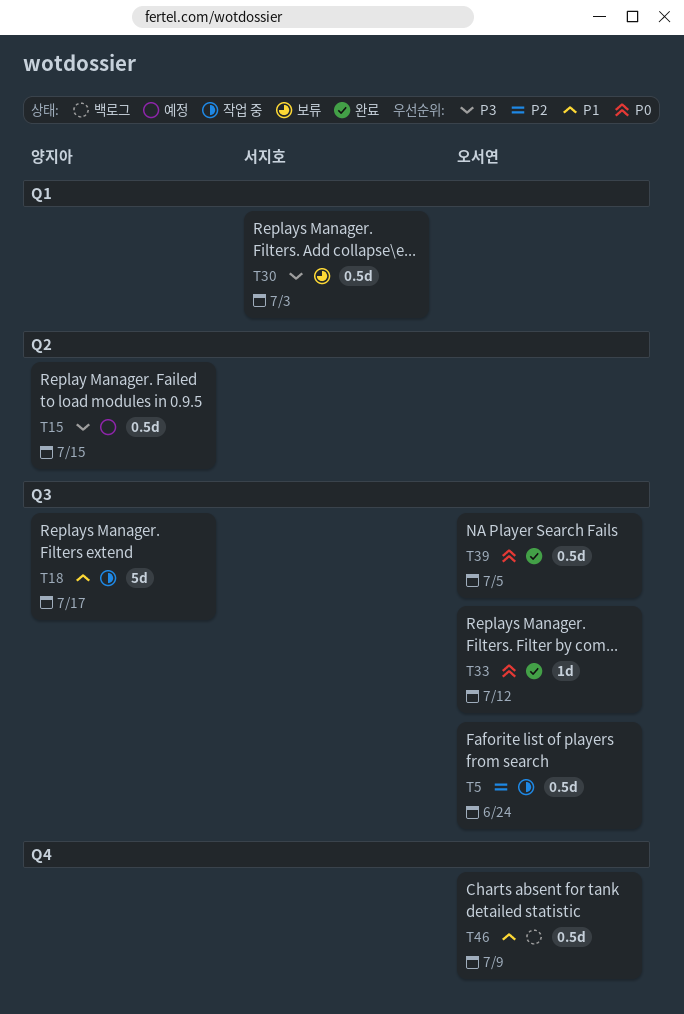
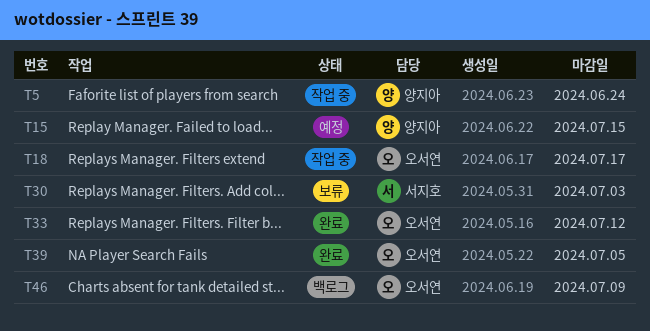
T5, owner: 오서연 -> 양지아
T18, owner: 양지아 -> 오서연

